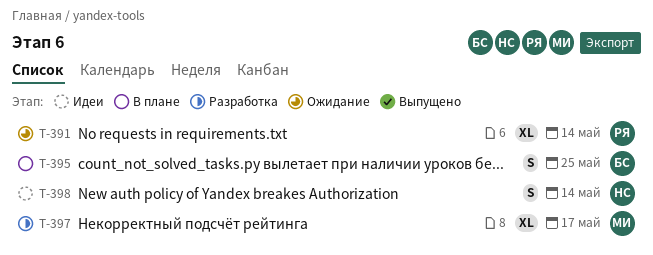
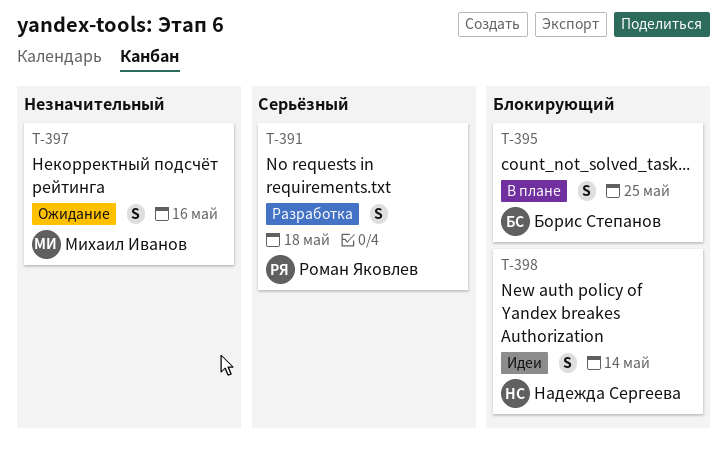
T-391, status: Ожидание -> Разработка
T-391, estimate: XL -> S
T-391, due: May 14 -> May 18
T-397, status: Разработка -> Ожидание
T-397, estimate: XL -> S
T-397, due: May 17 -> May 16

